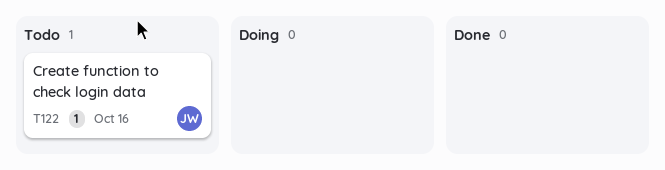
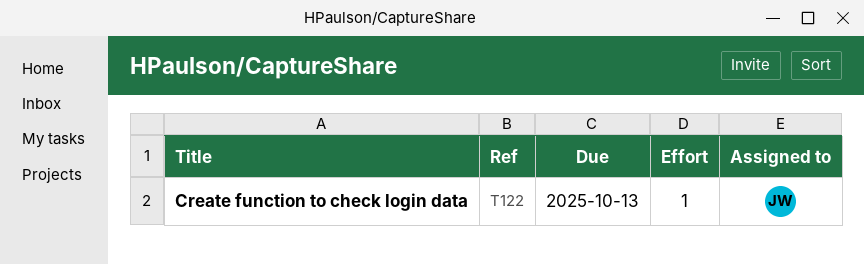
T122, due: Oct 16 -> Oct 13

